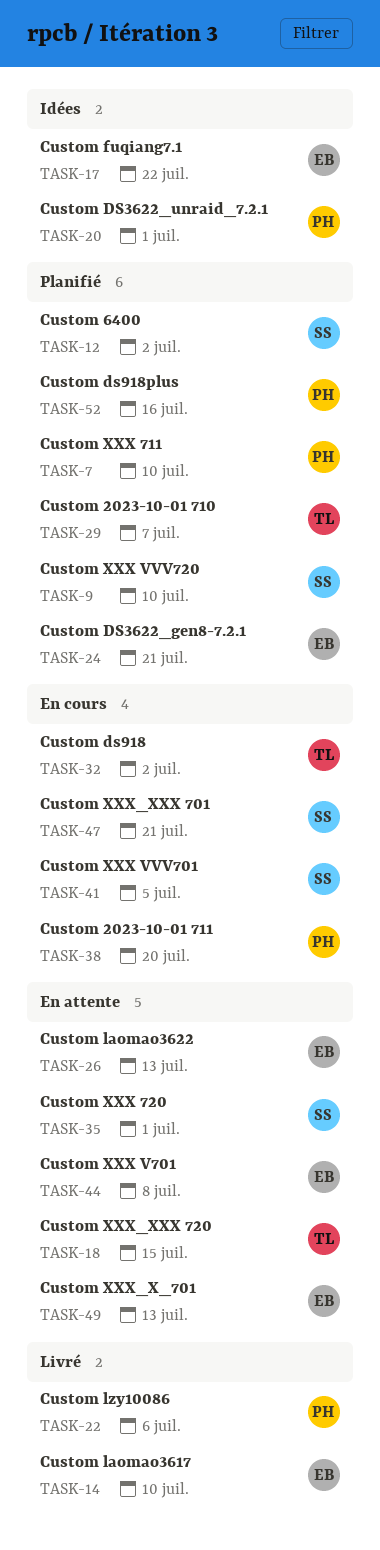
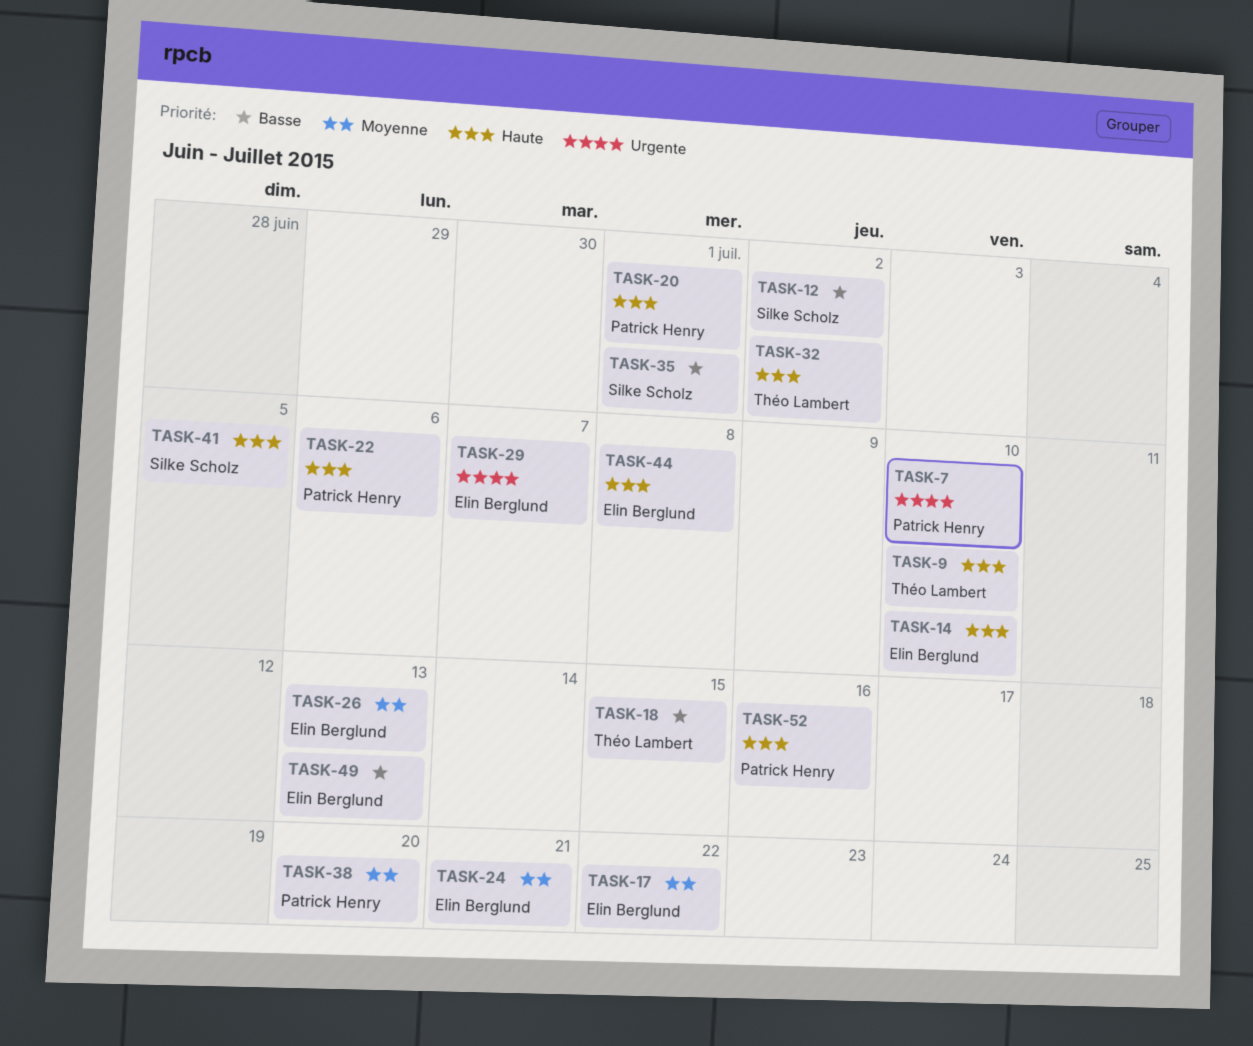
TASK-9, owner: Silke Scholz -> Théo Lambert
TASK-29, owner: Théo Lambert -> Elin Berglund
TASK-47: present -> none

